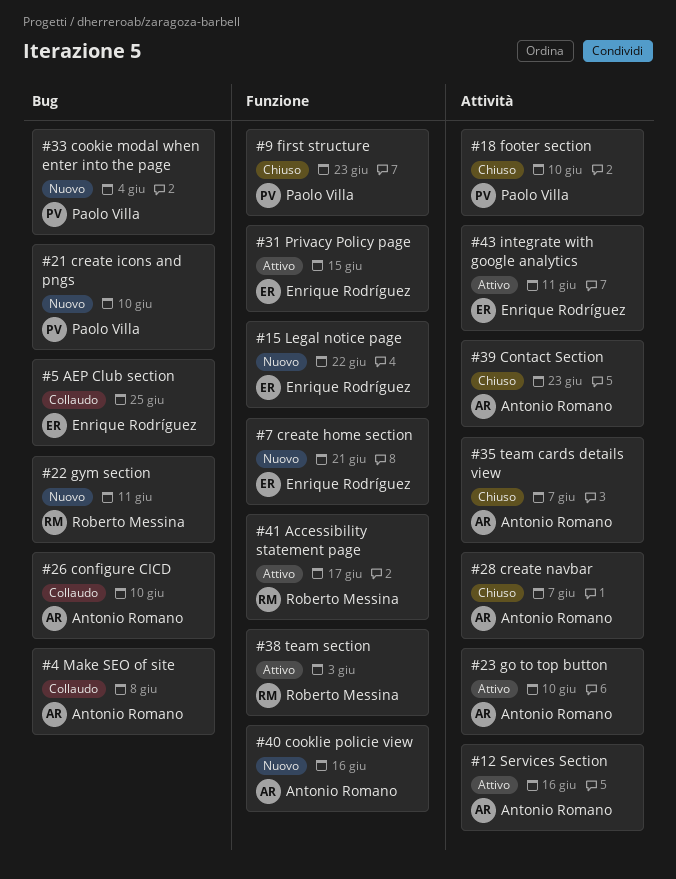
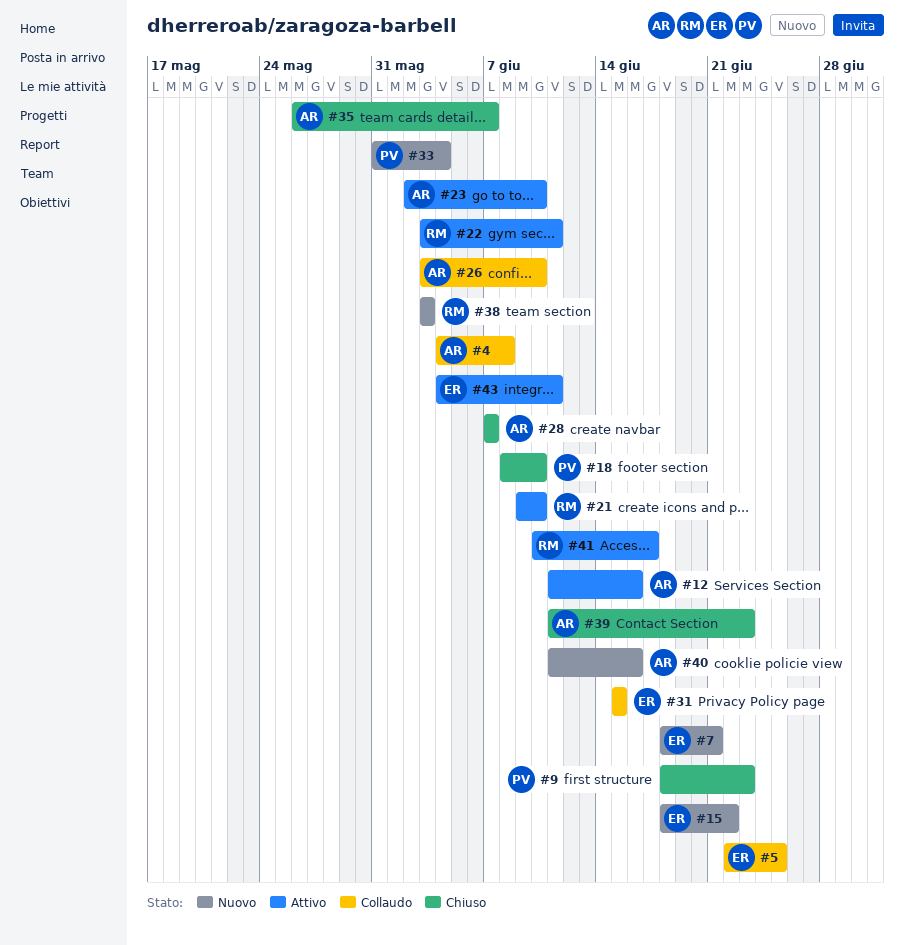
#21, status: Nuovo -> Attivo
#21, owner: Paolo Villa -> Roberto Messina
#22, status: Nuovo -> Attivo
#31, status: Attivo -> Collaudo
#38, status: Attivo -> Nuovo

